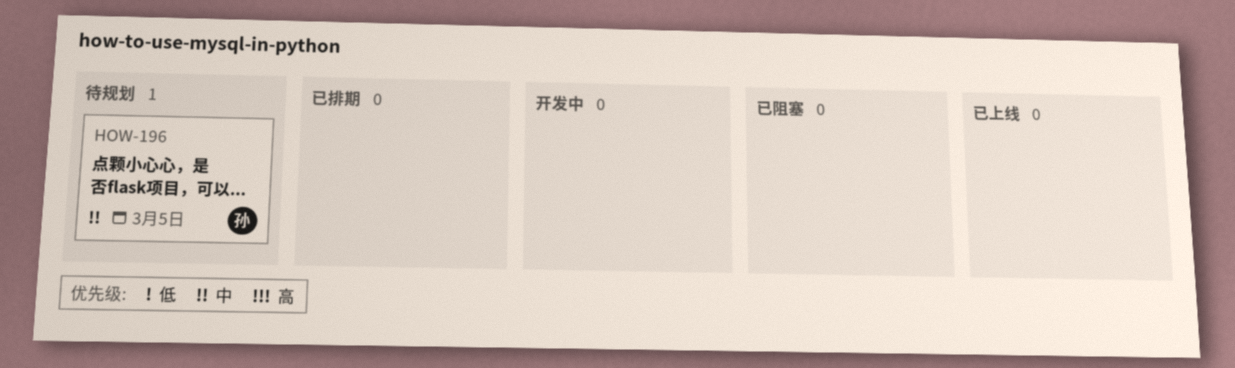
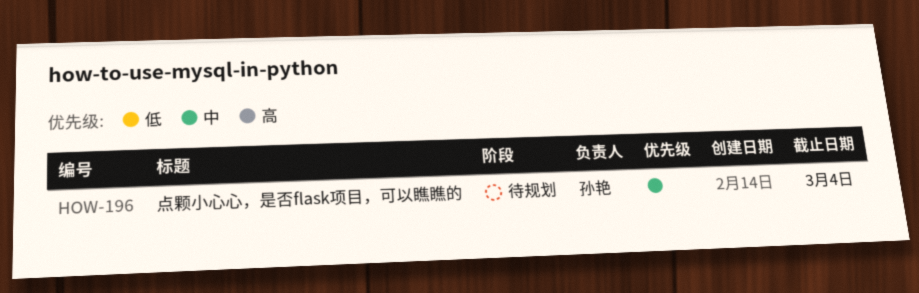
HOW-196, due: Mar 5 -> Mar 4

